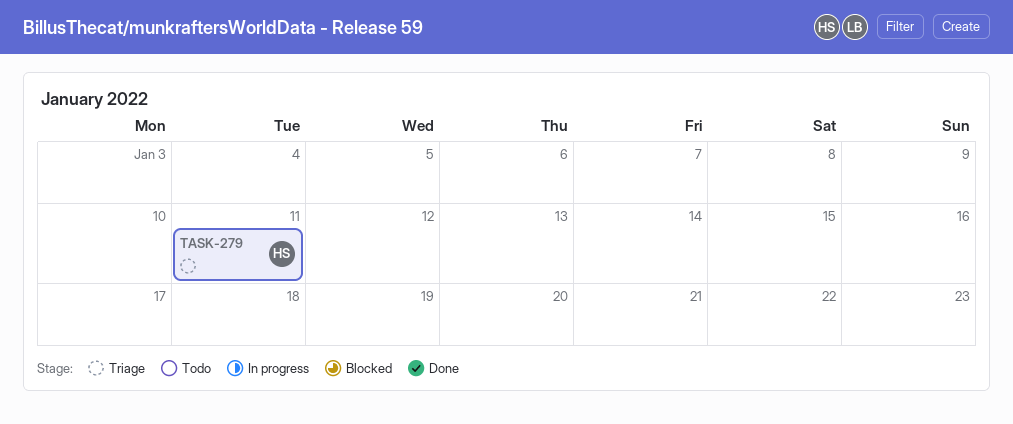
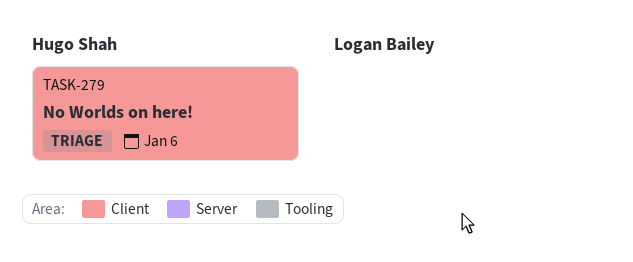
TASK-279, due: Jan 11 -> Jan 6

